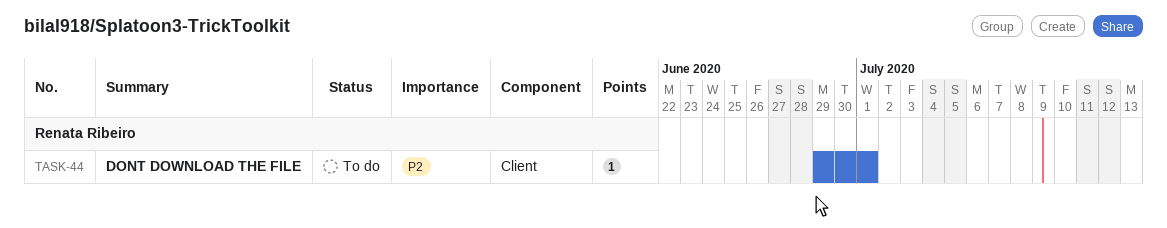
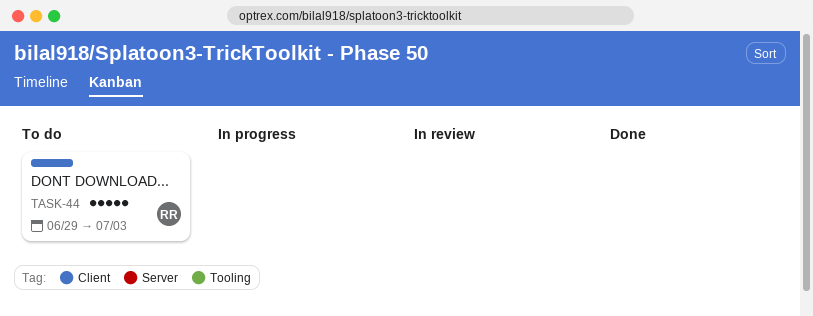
TASK-44, estimate: 1 -> 5
TASK-44, due: Jul 1 -> Jul 3

